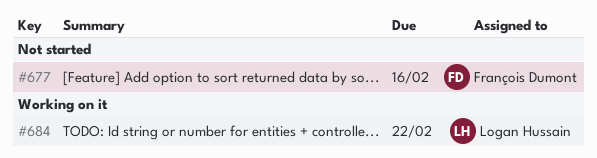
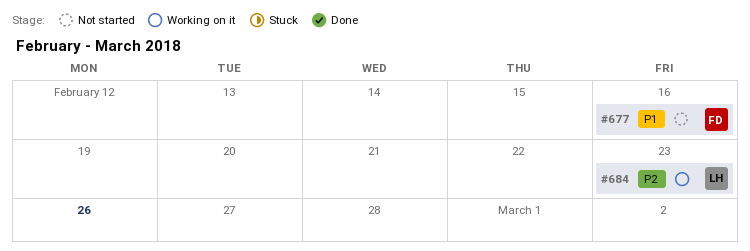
#684, due: Feb 22 -> Feb 23

